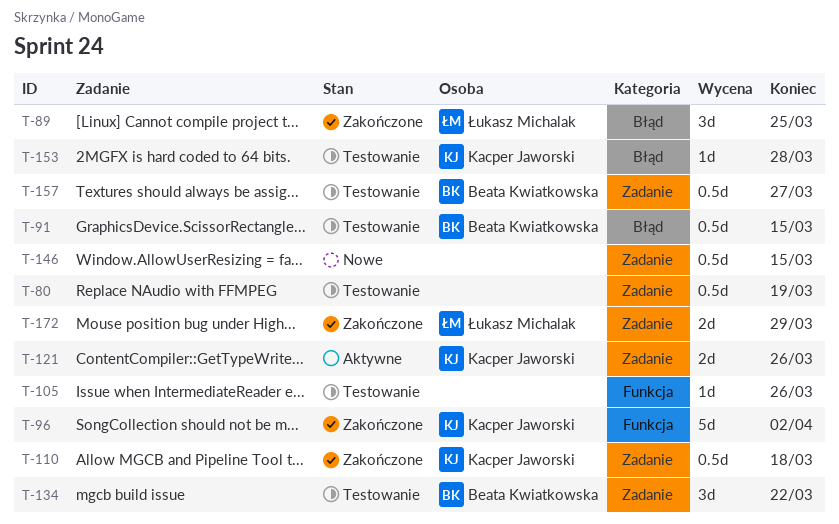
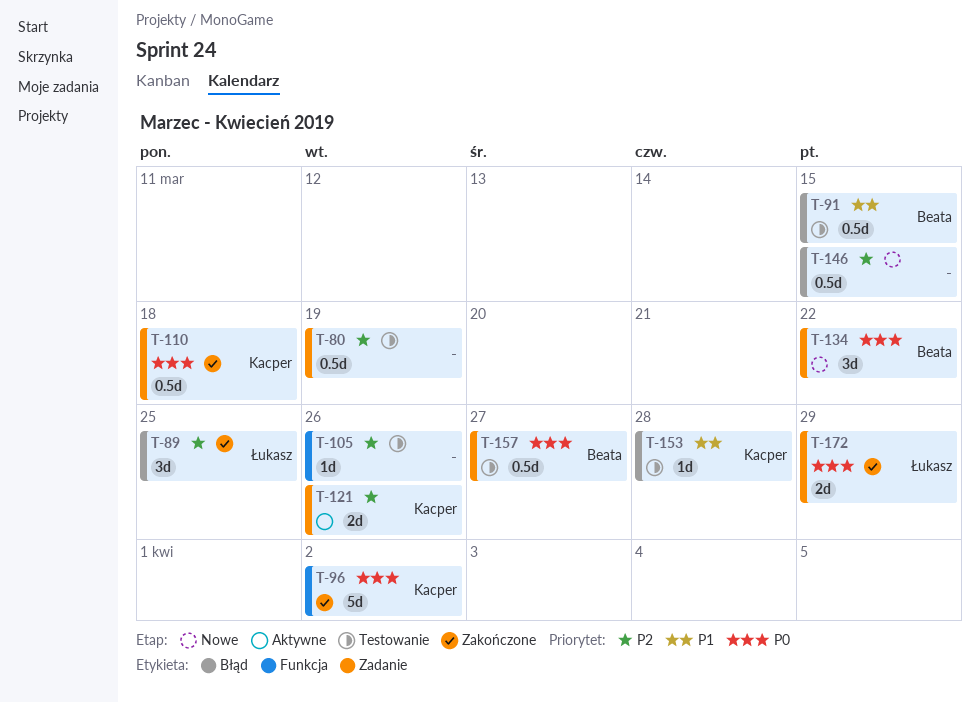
T-134, status: Testowanie -> Nowe
T-146, label: Zadanie -> Błąd

